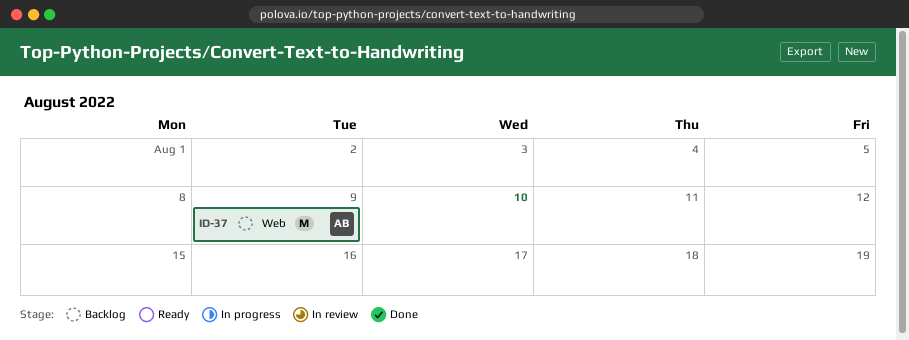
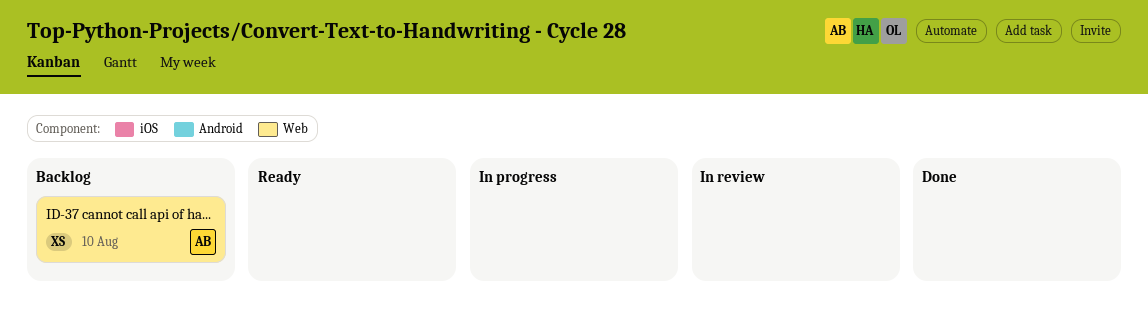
ID-37, estimate: M -> XS
ID-37, due: Aug 9 -> Aug 10

